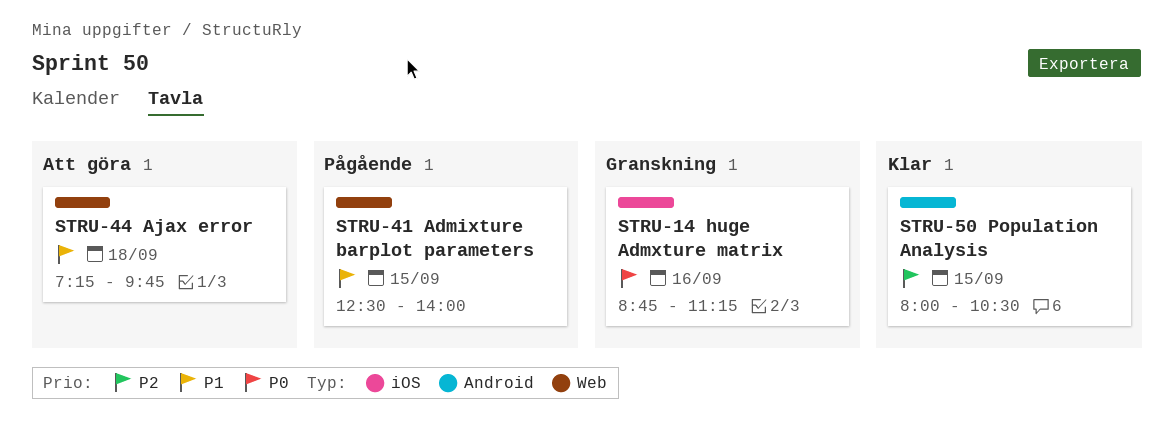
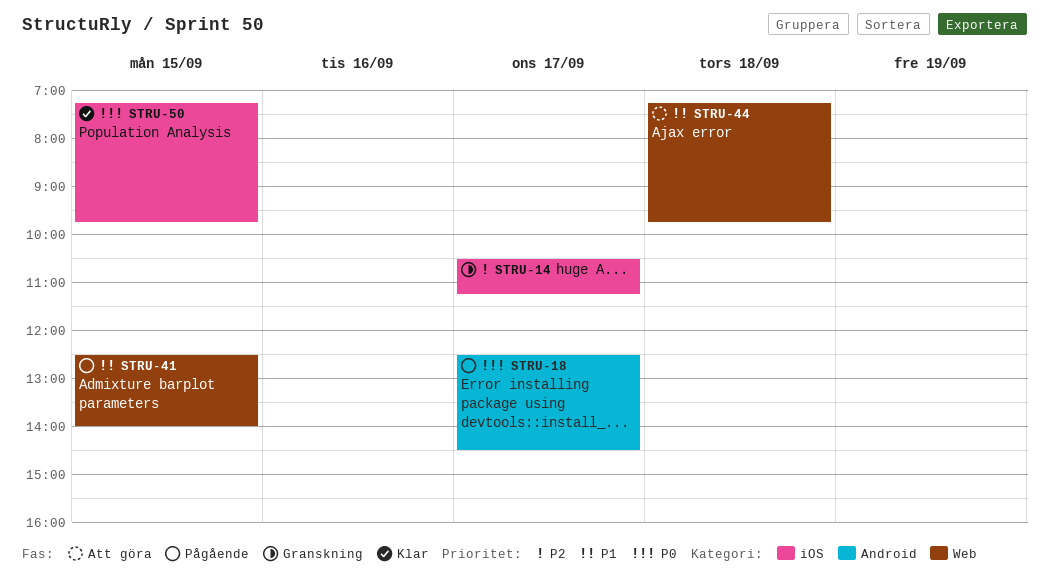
STRU-14, priority: P0 -> P2
STRU-14, day: Sep 16 -> Sep 17
STRU-14, begins: 08:45 -> 10:30
STRU-18: none -> present
STRU-50, priority: P2 -> P0
STRU-50, label: Android -> iOS
STRU-50, begins: 08:00 -> 07:15
STRU-50, ends: 10:30 -> 09:45

